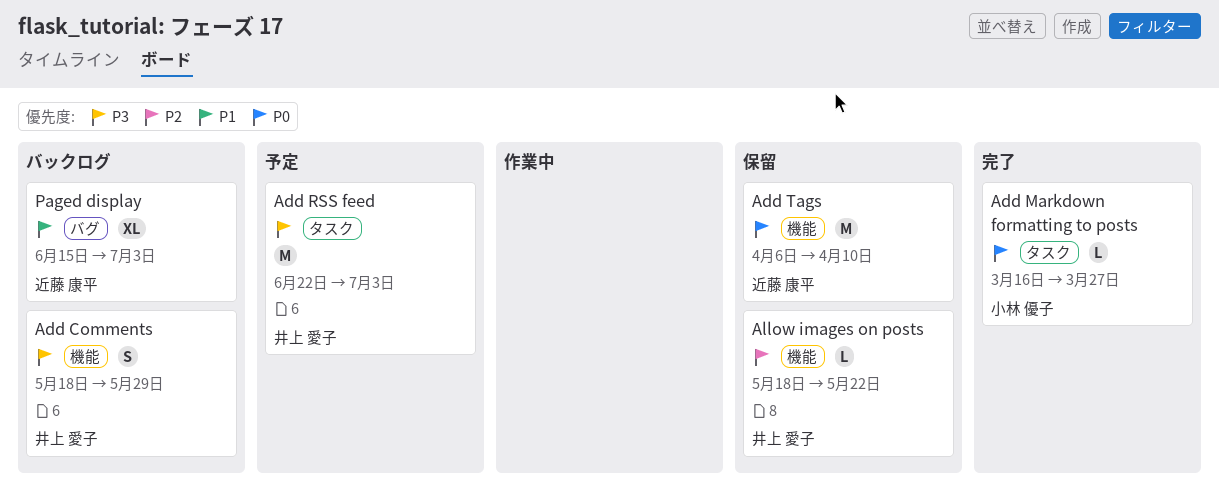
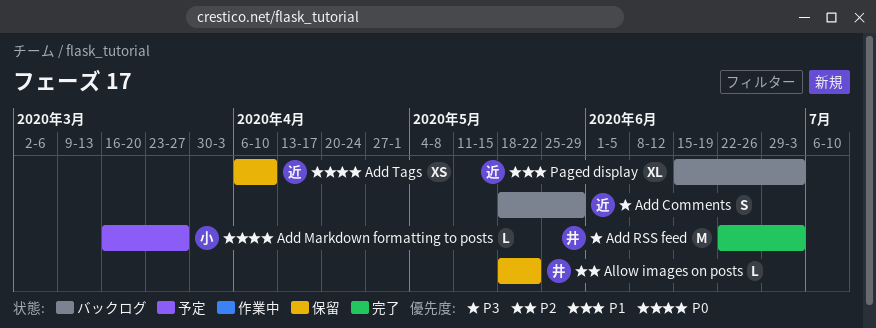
Add Comments, owner: 井上 愛子 -> 近藤 康平
Add Markdown formatting to posts, status: 完了 -> 予定
Add RSS feed, status: 予定 -> 完了
Add Tags, estimate: M -> XS

